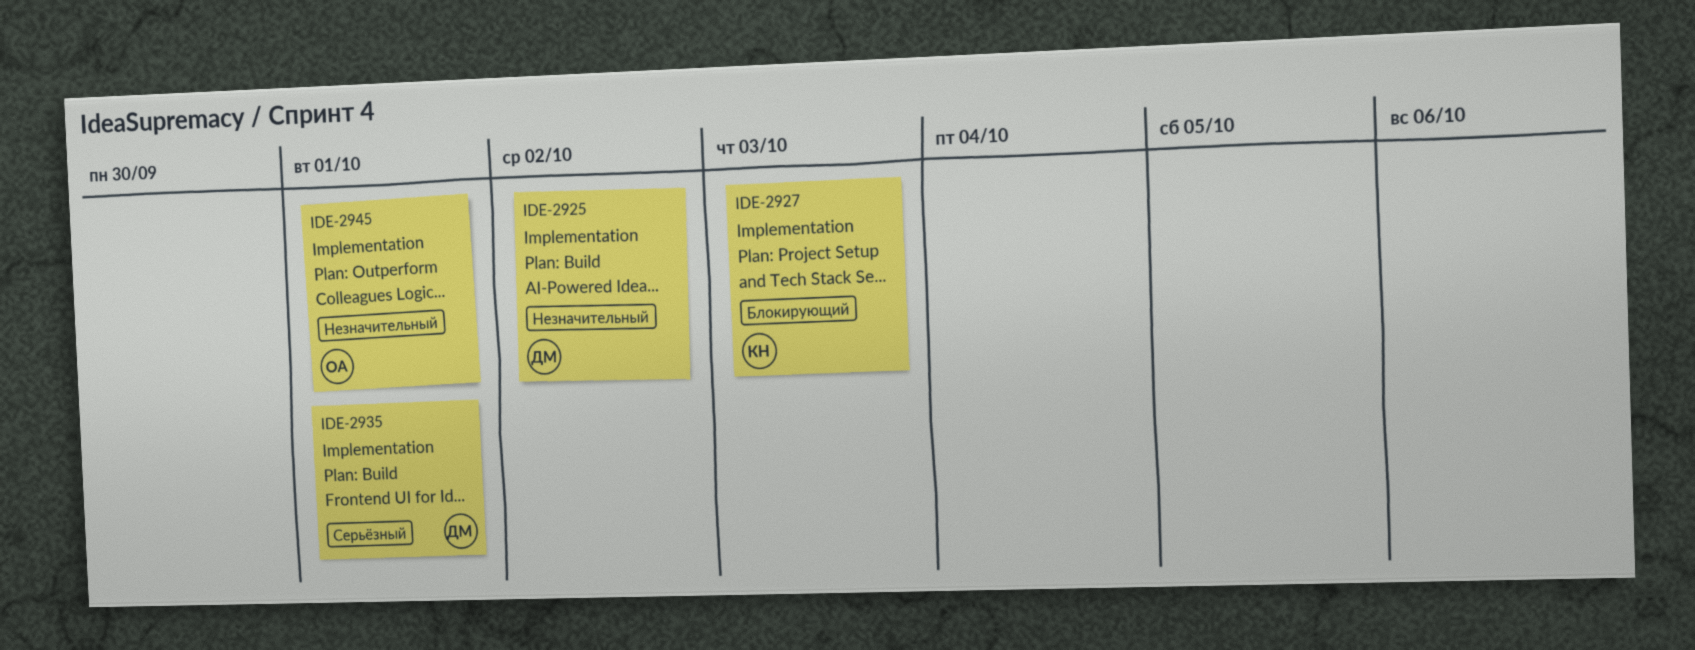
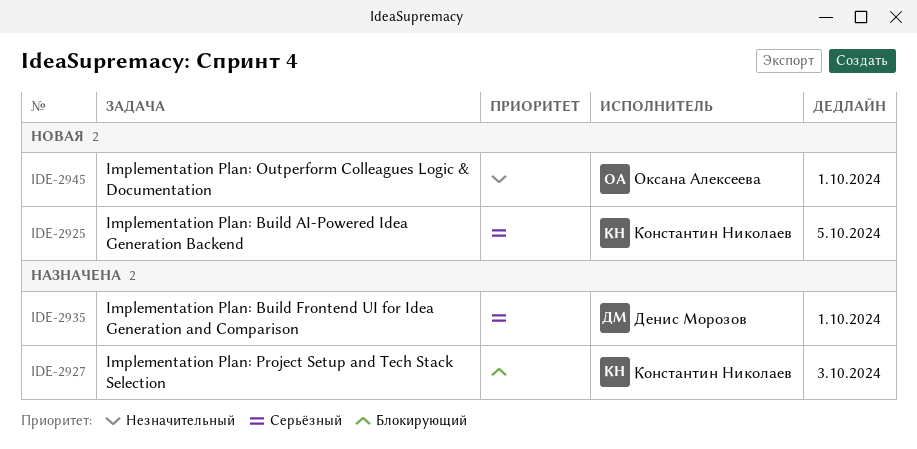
IDE-2925, owner: Денис Морозов -> Константин Николаев
IDE-2925, priority: Незначительный -> Серьёзный
IDE-2925, due: Oct 2 -> Oct 5

